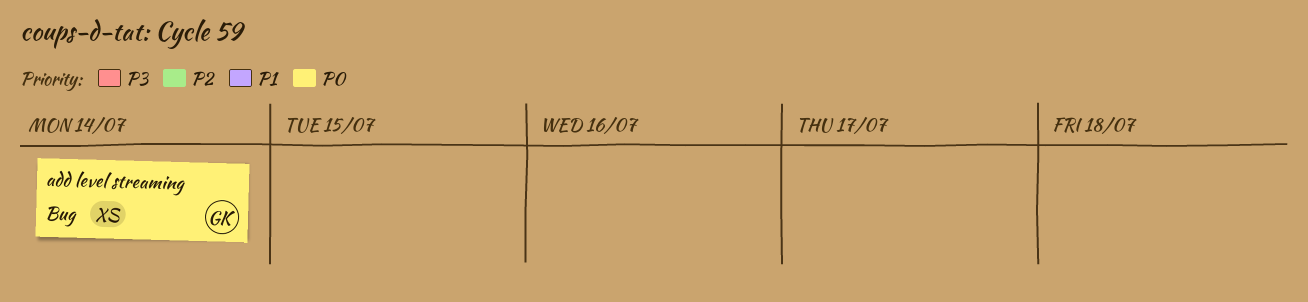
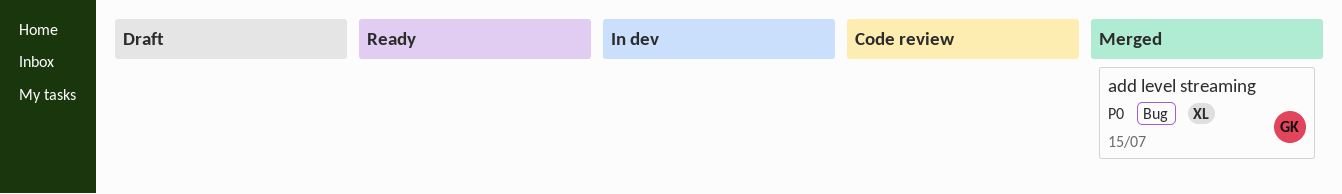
add level streaming, estimate: XS -> XL
add level streaming, due: Jul 14 -> Jul 15

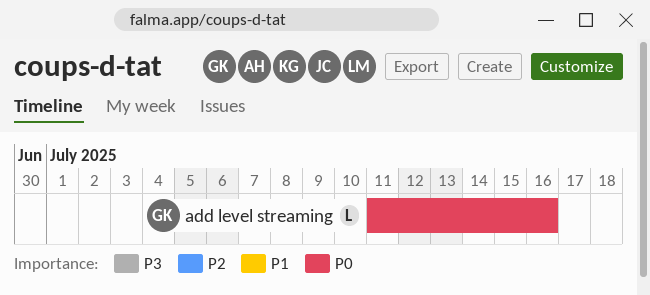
add level streaming, estimate: XL -> L
add level streaming, due: Jul 15 -> Jul 16

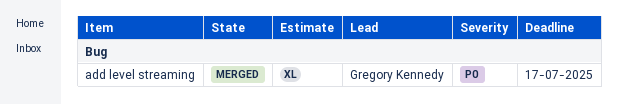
add level streaming, estimate: L -> XL
add level streaming, due: Jul 16 -> Jul 17

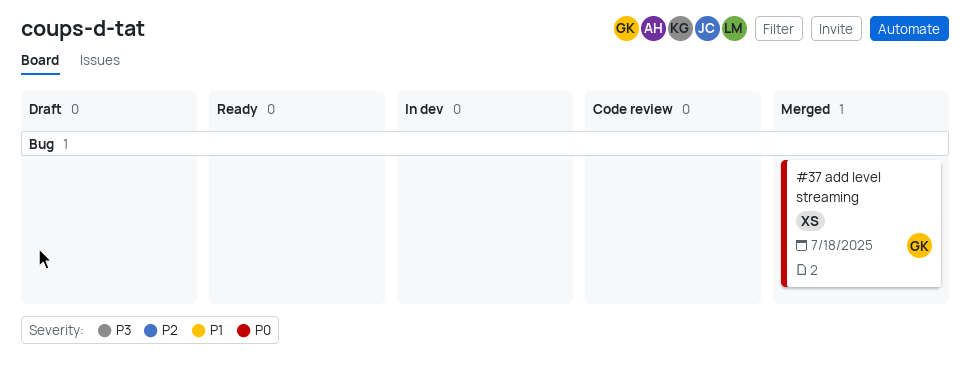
add level streaming, estimate: XL -> XS
add level streaming, due: Jul 17 -> Jul 18

